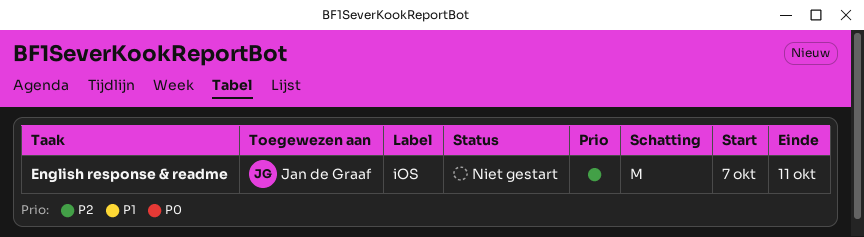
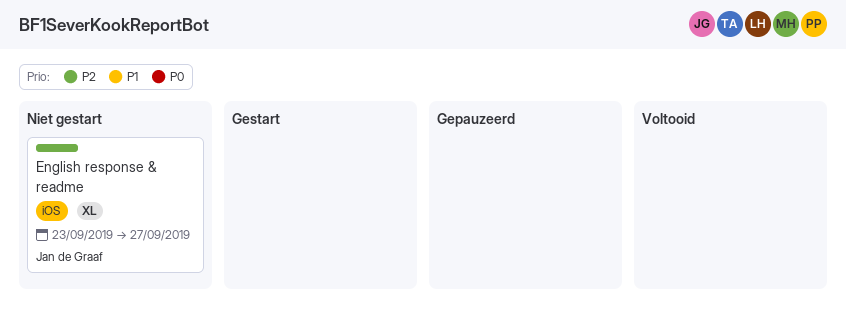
English response & readme, estimate: M -> XL
English response & readme, start: Oct 7 -> Sep 23
English response & readme, due: Oct 11 -> Sep 27

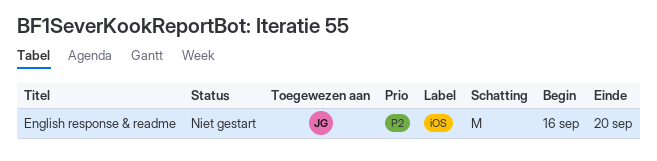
English response & readme, estimate: XL -> M
English response & readme, start: Sep 23 -> Sep 16
English response & readme, due: Sep 27 -> Sep 20

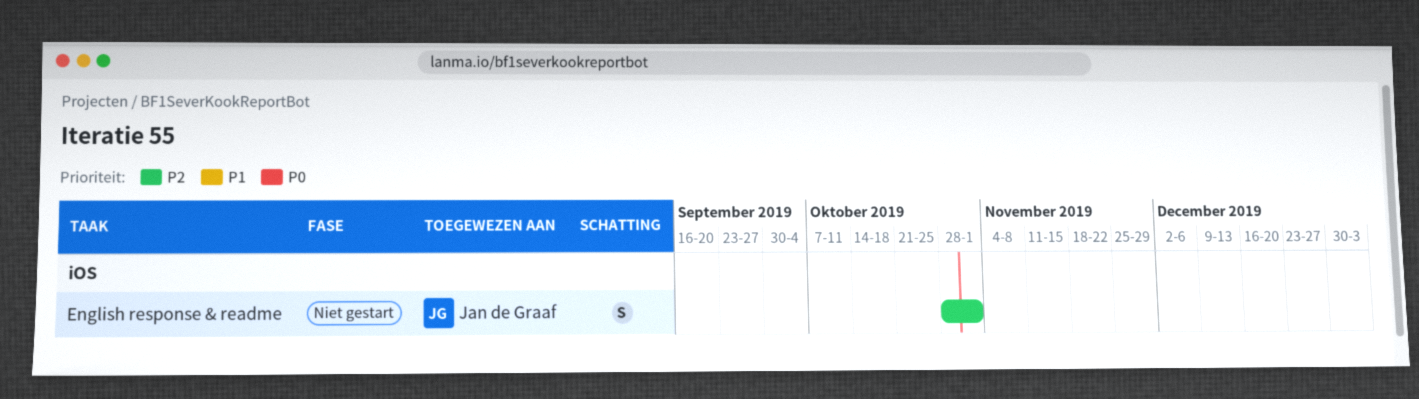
English response & readme, estimate: M -> S
English response & readme, start: Sep 16 -> Oct 28
English response & readme, due: Sep 20 -> Nov 1

